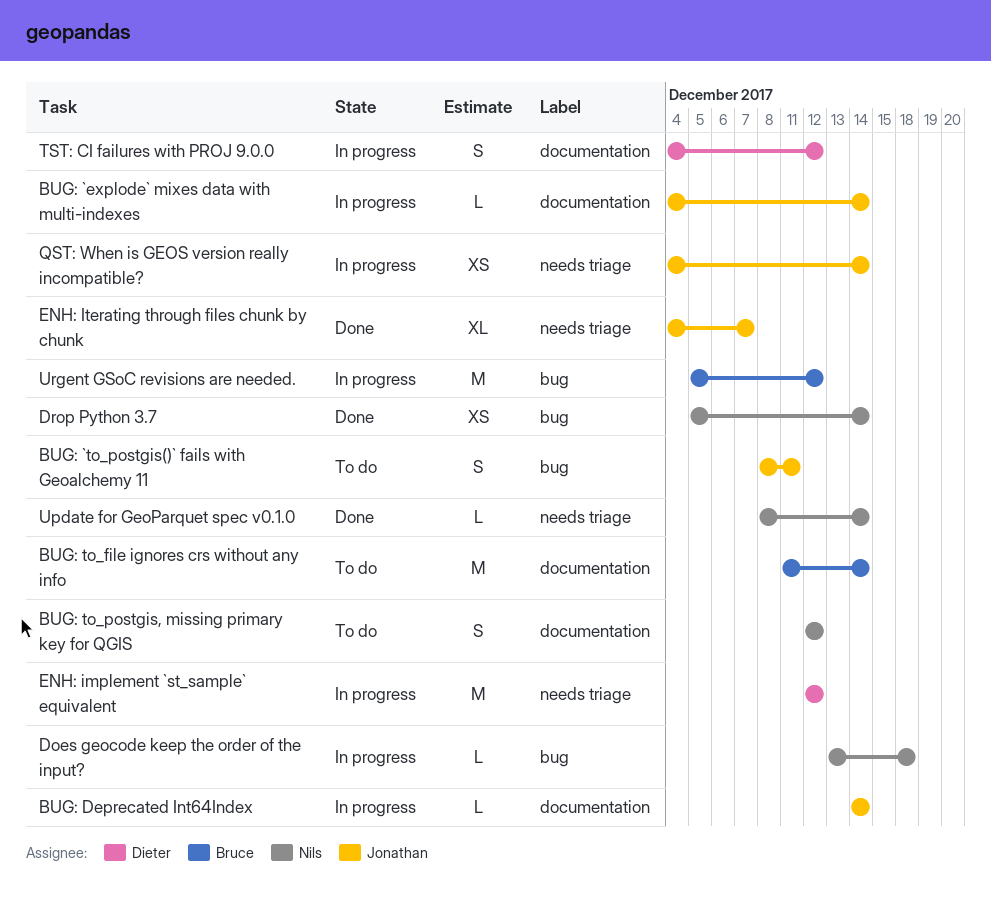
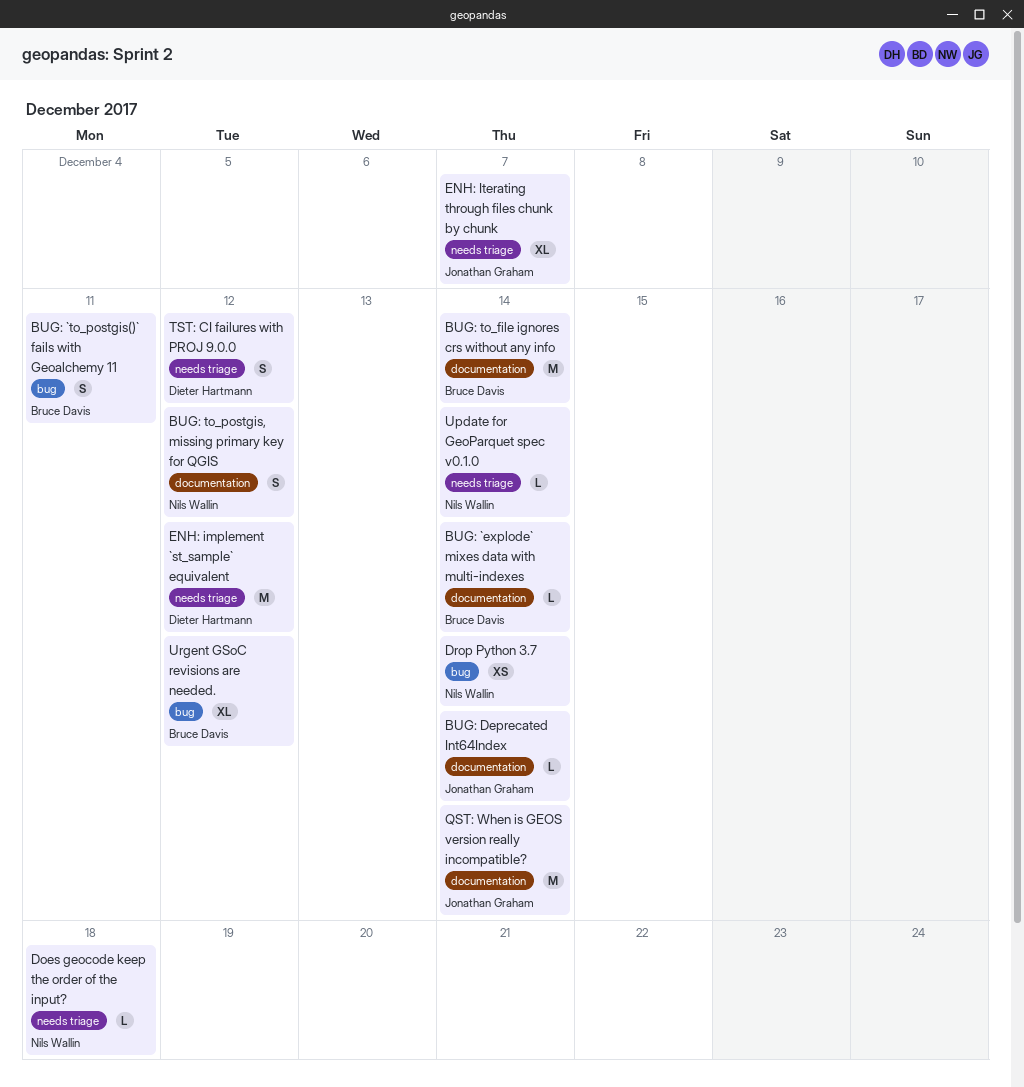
BUG: `explode` mixes data with multi-indexes, owner: Jonathan Graham -> Bruce Davis
BUG: `to_postgis()` fails with Geoalchemy 11, owner: Jonathan Graham -> Bruce Davis
Does geocode keep the order of the input?, label: bug -> needs triage
QST: When is GEOS version really incompatible?, label: needs triage -> documentation
QST: When is GEOS version really incompatible?, estimate: XS -> M
TST: CI failures with PROJ 9.0.0, label: documentation -> needs triage
Urgent GSoC revisions are needed., estimate: M -> XL

